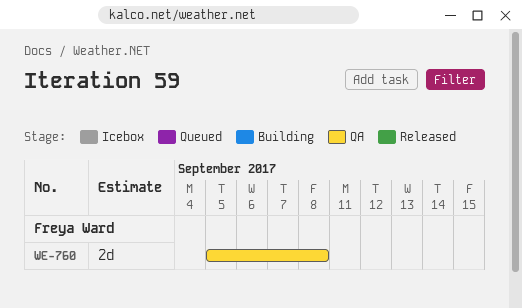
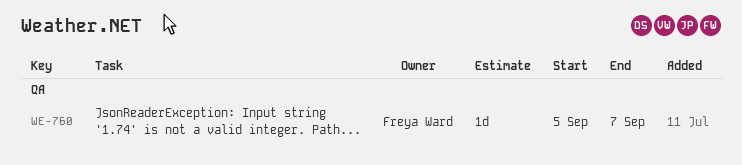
WE-760, estimate: 2d -> 1d
WE-760, due: Sep 8 -> Sep 7

